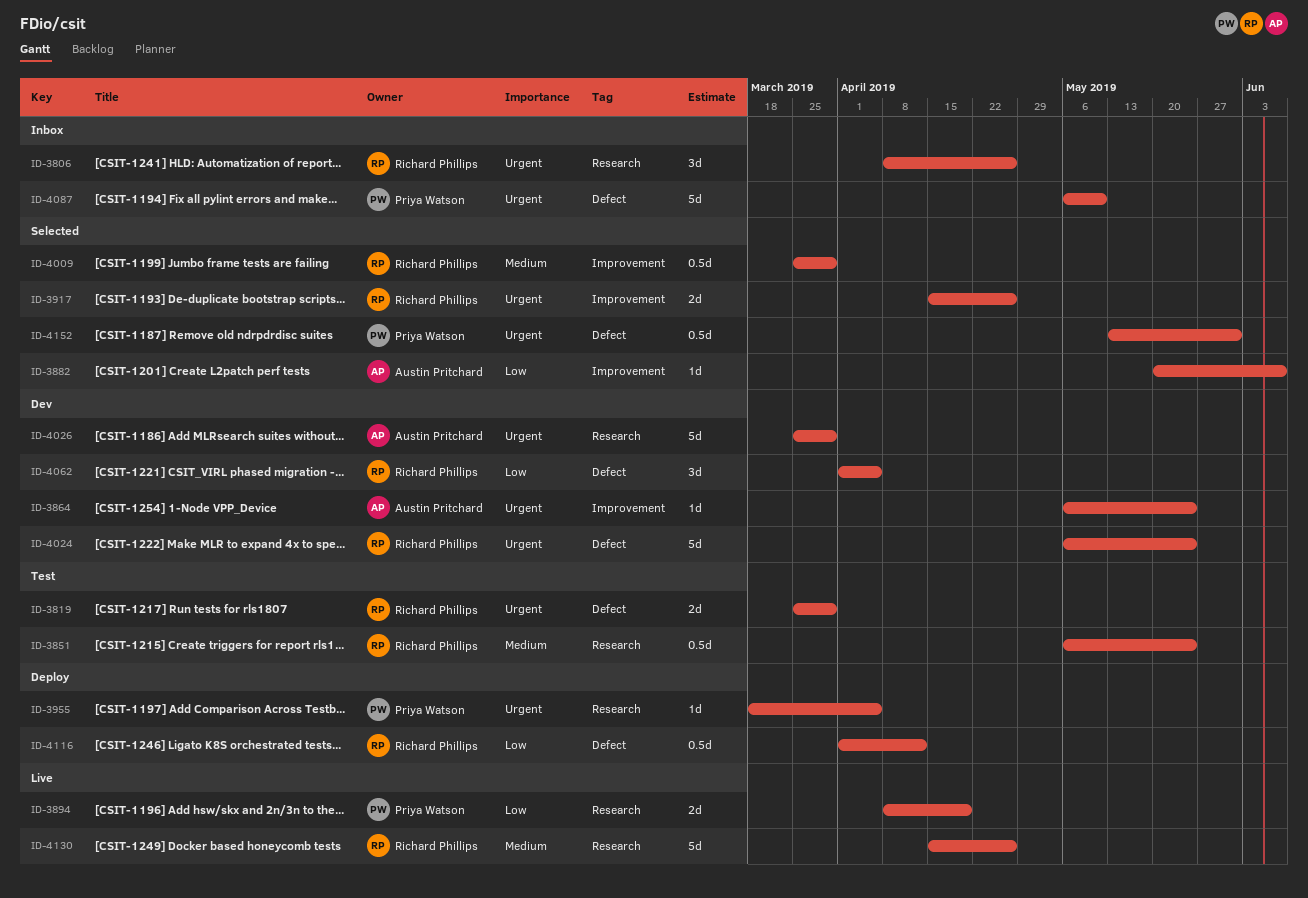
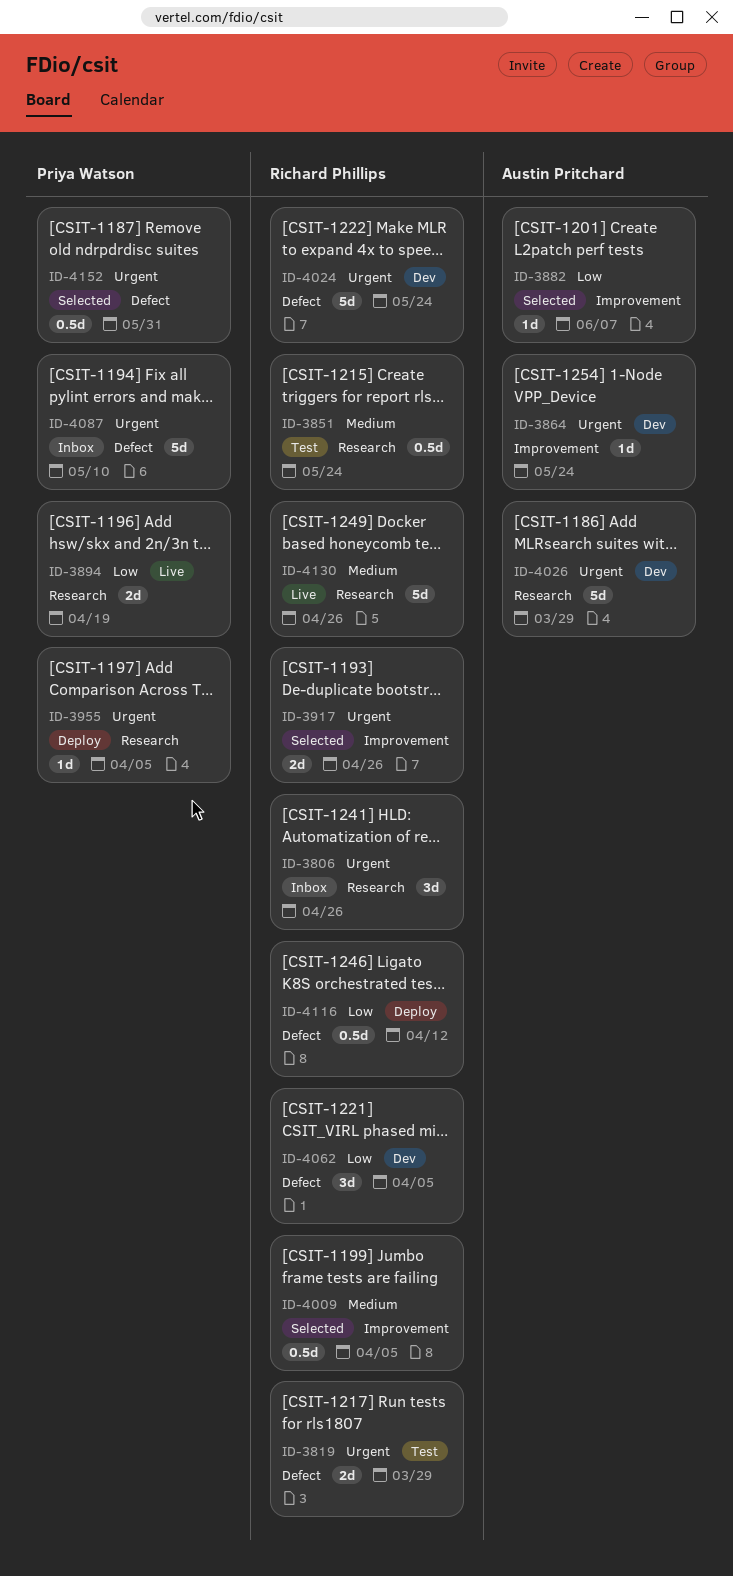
ID-4009, due: Mar 29 -> Apr 5

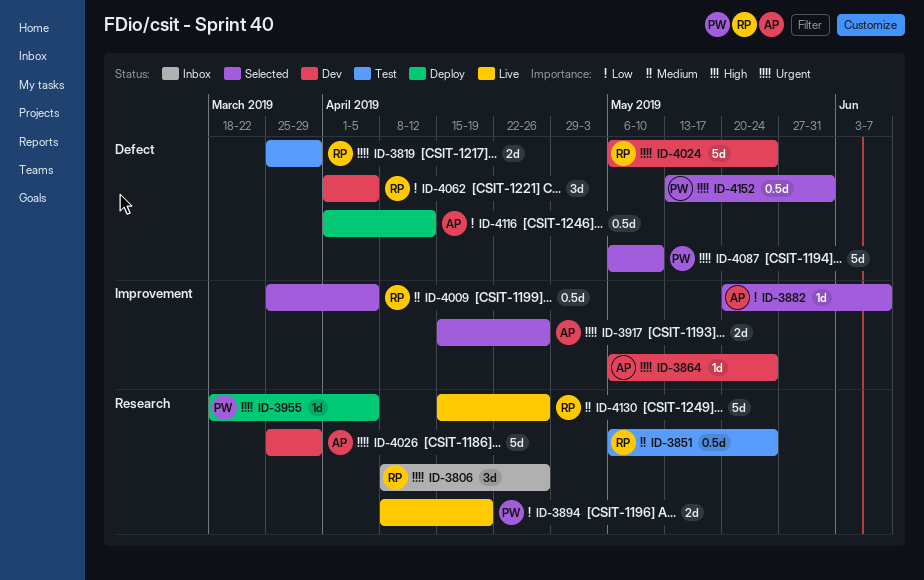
ID-3917, owner: Richard Phillips -> Austin Pritchard
ID-4087, status: Inbox -> Selected
ID-4116, owner: Richard Phillips -> Austin Pritchard

